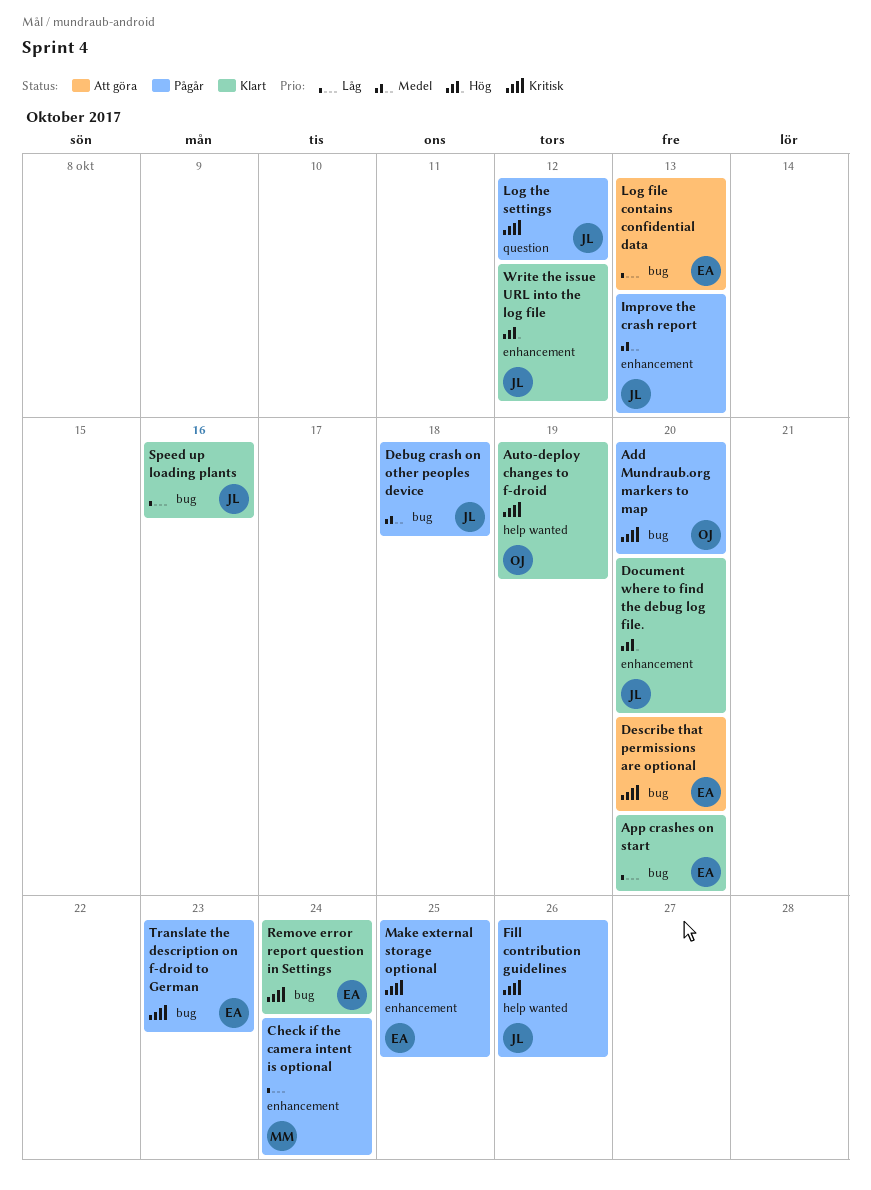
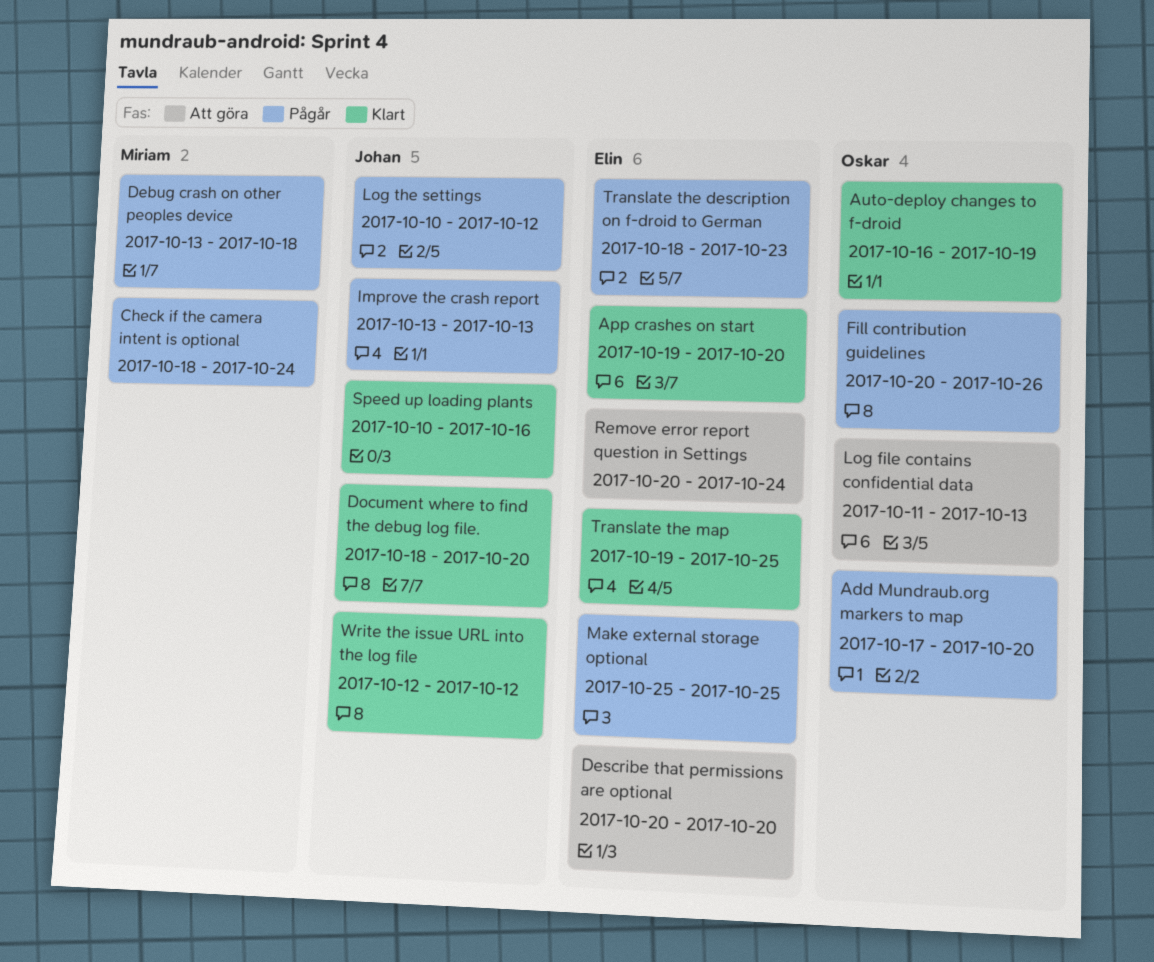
Debug crash on other peoples device, owner: Johan -> Miriam
Fill contribution guidelines, owner: Johan -> Oskar
Log file contains confidential data, owner: Elin -> Oskar
Remove error report question in Settings, status: Klart -> Att göra
Translate the map: none -> present

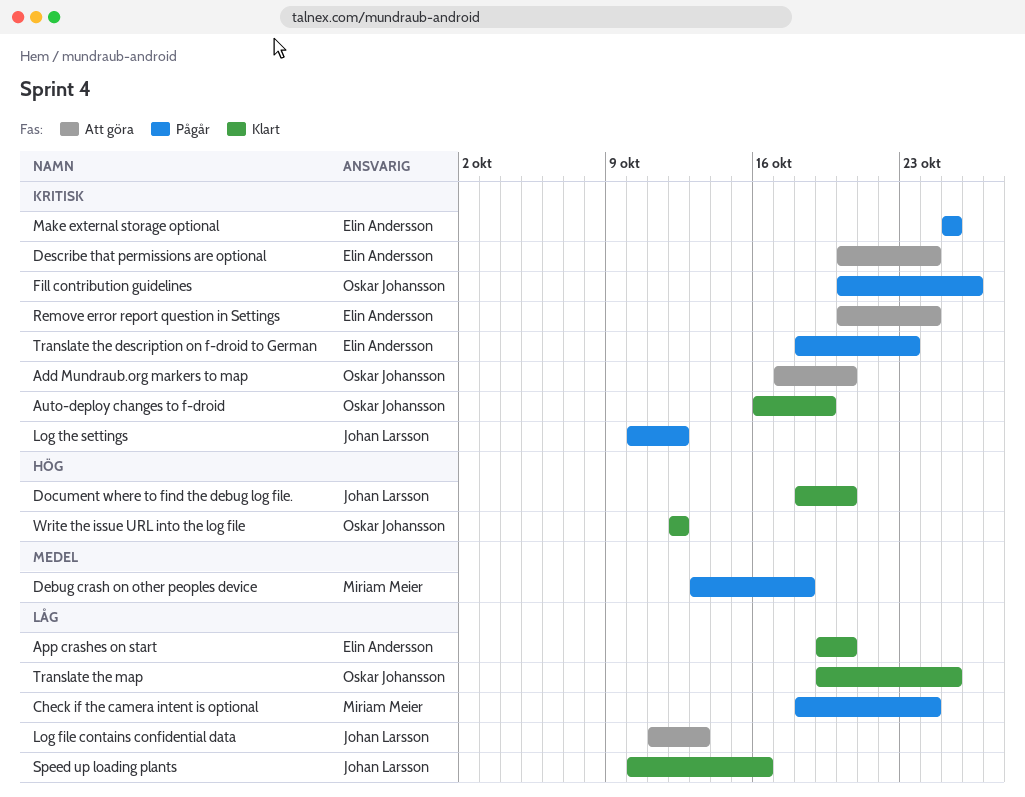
Add Mundraub.org markers to map, status: Pågår -> Att göra
Describe that permissions are optional, due: Oct 20 -> Oct 24
Improve the crash report: present -> none
Log file contains confidential data, owner: Oskar Johansson -> Johan Larsson
Translate the map, owner: Elin Andersson -> Oskar Johansson
Write the issue URL into the log file, owner: Johan Larsson -> Oskar Johansson

